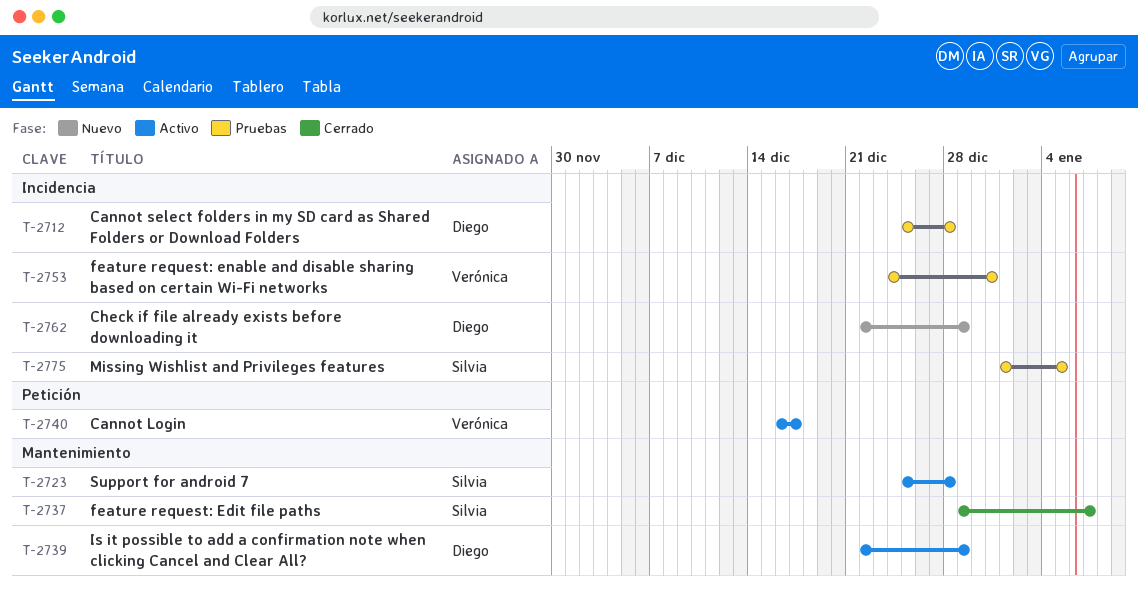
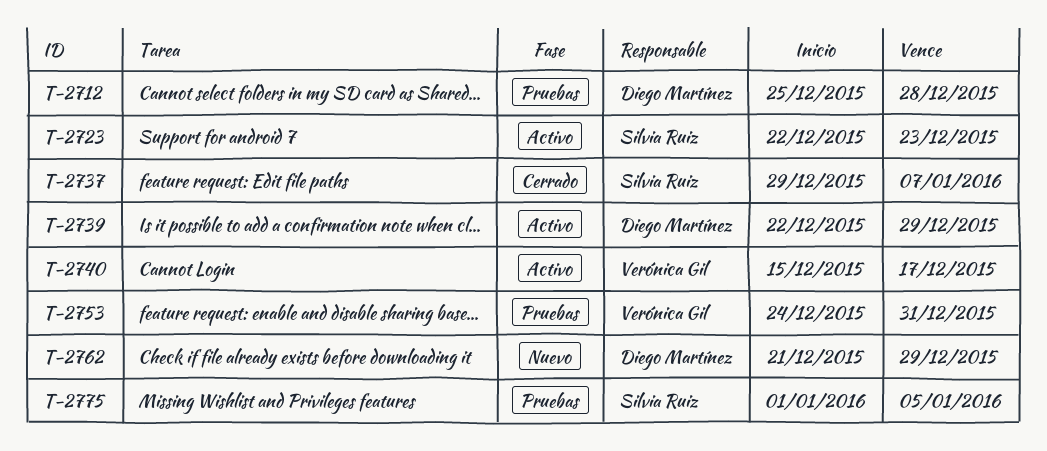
T-2723, start: Dec 25 -> Dec 22
T-2723, due: Dec 28 -> Dec 23
T-2740, start: Dec 16 -> Dec 15
T-2762, start: Dec 22 -> Dec 21

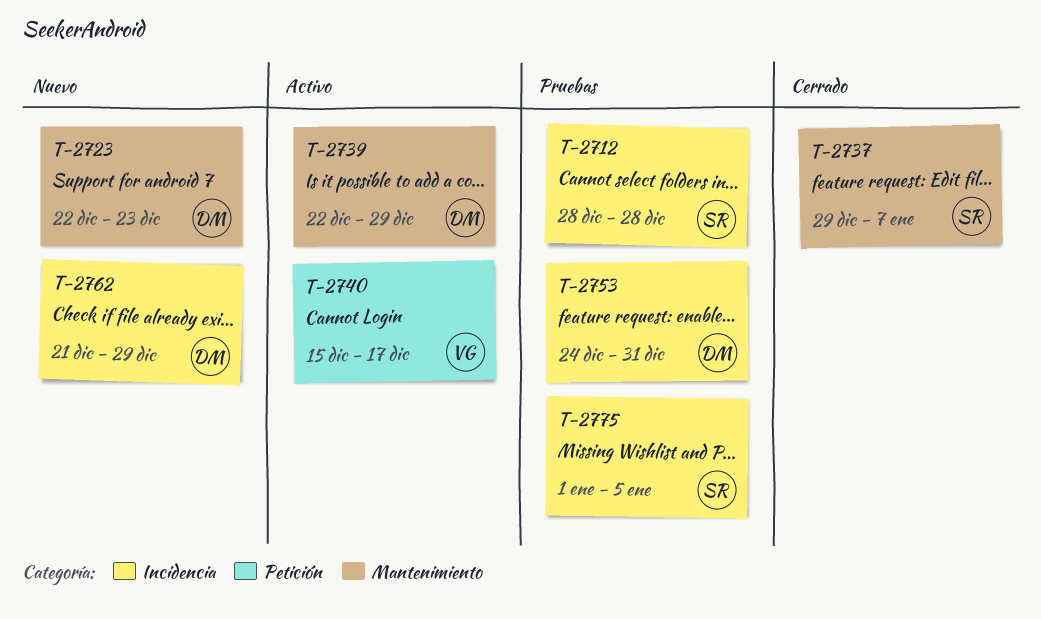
T-2712, owner: Diego Martínez -> Silvia Ruiz
T-2712, start: Dec 25 -> Dec 28
T-2723, status: Activo -> Nuevo
T-2723, owner: Silvia Ruiz -> Diego Martínez
T-2753, owner: Verónica Gil -> Diego Martínez

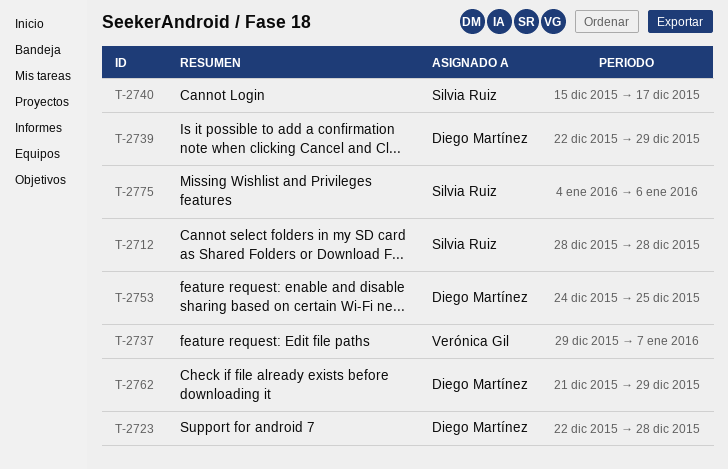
T-2723, due: Dec 23 -> Dec 28
T-2737, owner: Silvia Ruiz -> Verónica Gil
T-2740, owner: Verónica Gil -> Silvia Ruiz
T-2753, due: Dec 31 -> Dec 25
T-2775, start: Jan 1 -> Jan 4
T-2775, due: Jan 5 -> Jan 6

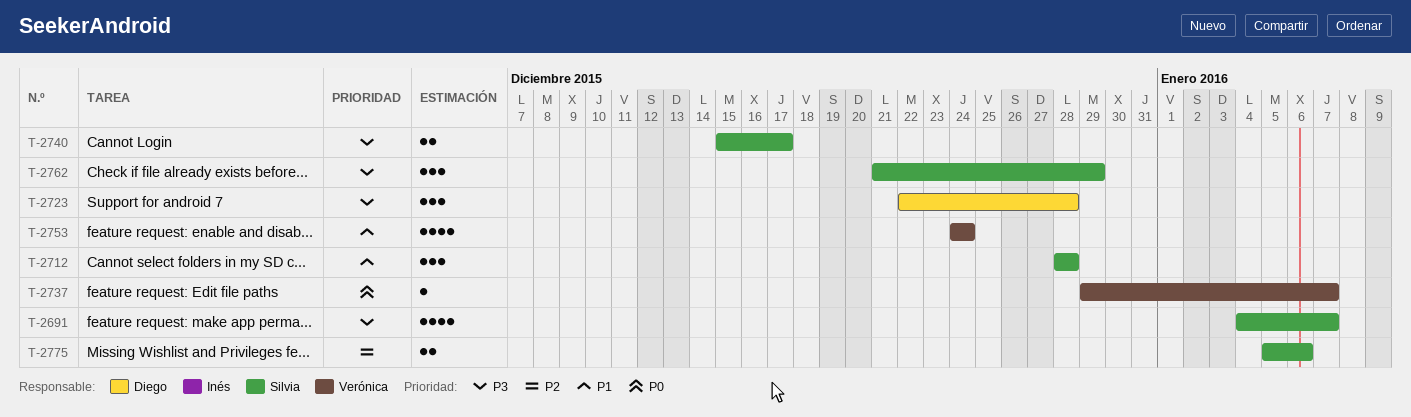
T-2691: none -> present
T-2739: present -> none
T-2753, owner: Diego Martínez -> Verónica Gil
T-2753, due: Dec 25 -> Dec 24
T-2762, owner: Diego Martínez -> Silvia Ruiz
T-2775, start: Jan 4 -> Jan 5

